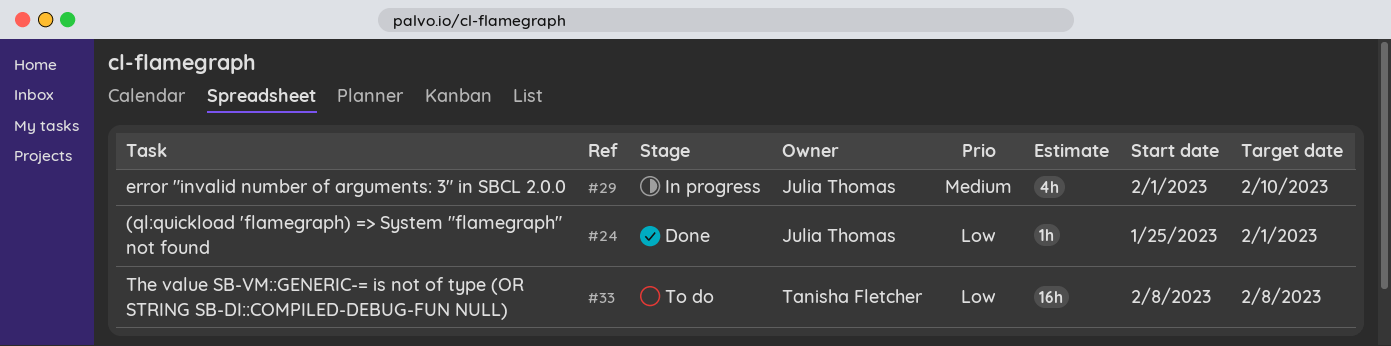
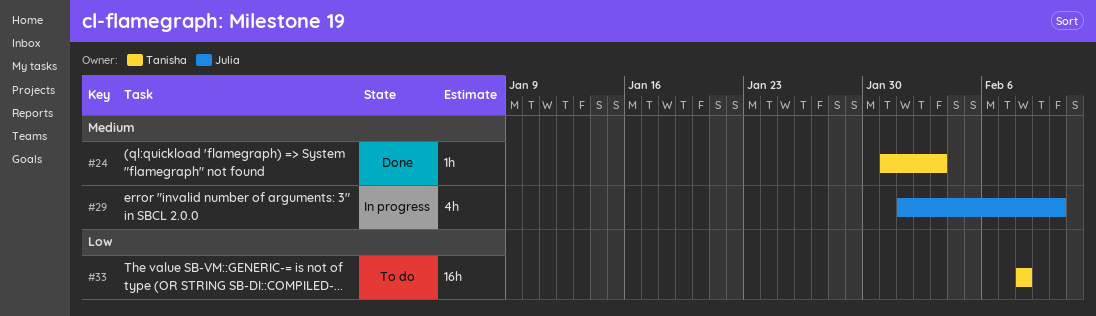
#24, owner: Julia Thomas -> Tanisha Fletcher
#24, priority: Low -> Medium
#24, start: Jan 25 -> Jan 31
#24, due: Feb 1 -> Feb 3

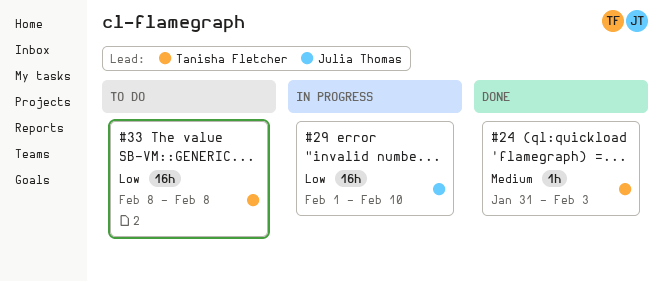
#29, priority: Medium -> Low
#29, estimate: 4h -> 16h

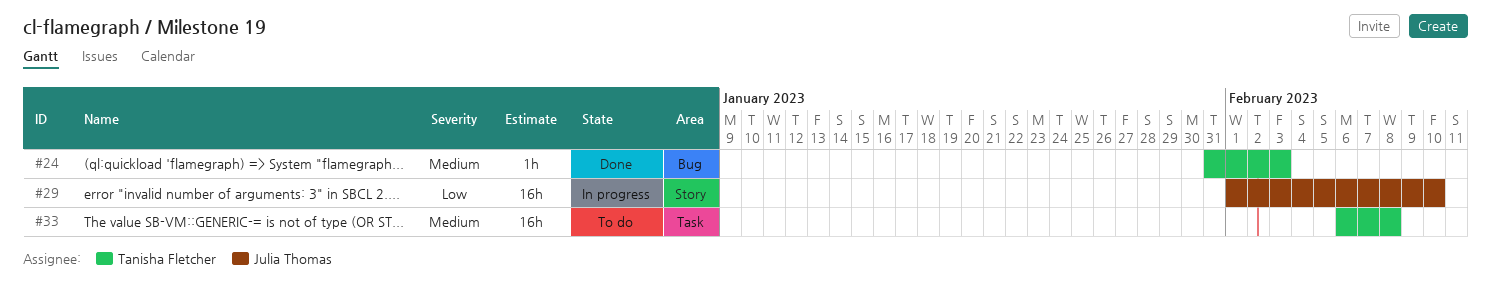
#33, priority: Low -> Medium
#33, start: Feb 8 -> Feb 6

